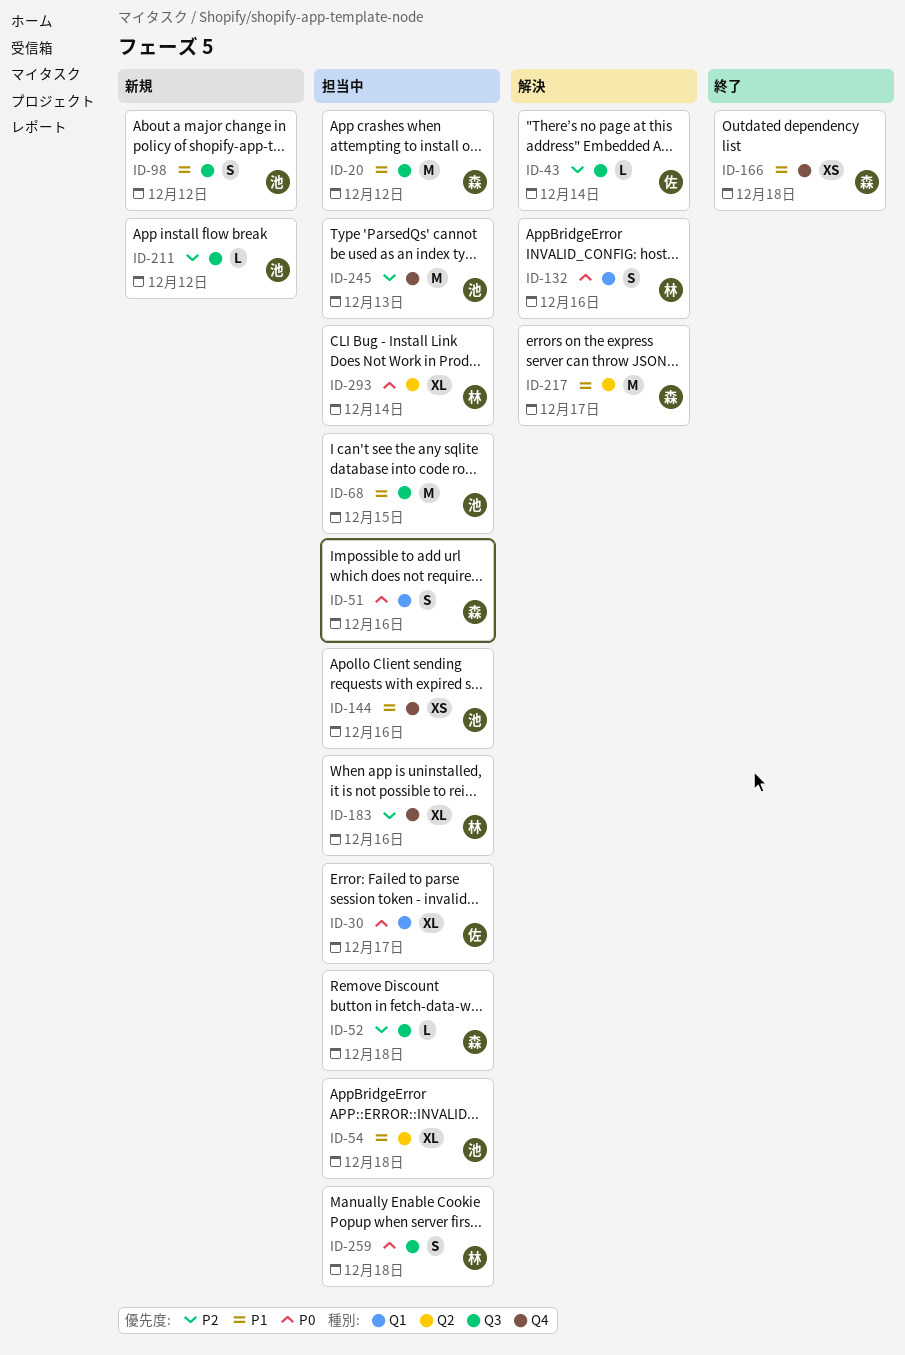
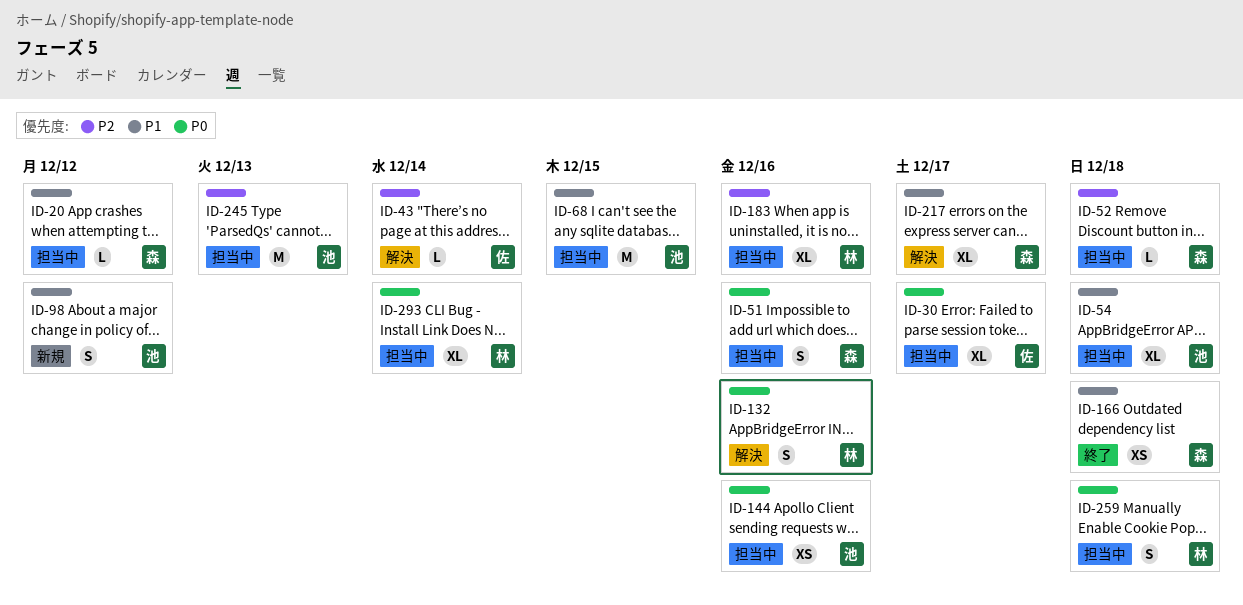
ID-20, estimate: M -> L
ID-144, priority: P1 -> P0
ID-211: present -> none
ID-217, estimate: M -> XL

